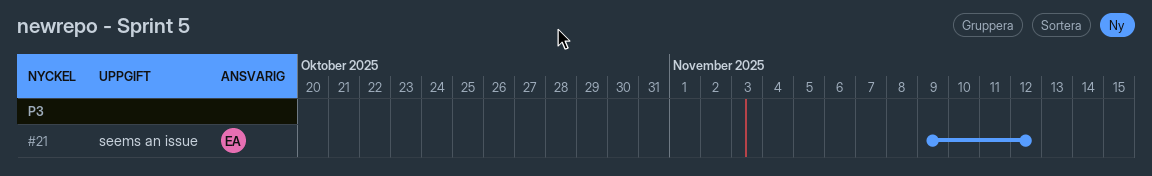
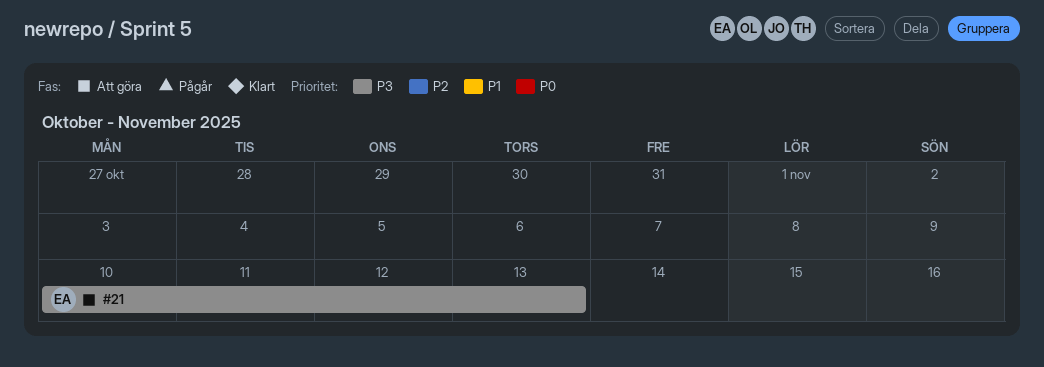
#21, start: Nov 9 -> Nov 10
#21, due: Nov 12 -> Nov 13

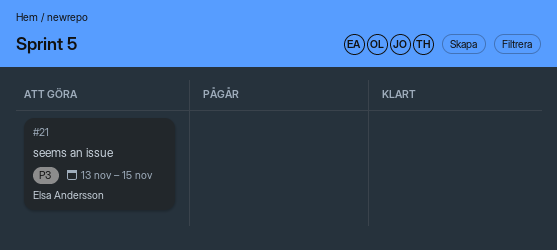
#21, start: Nov 10 -> Nov 13
#21, due: Nov 13 -> Nov 15

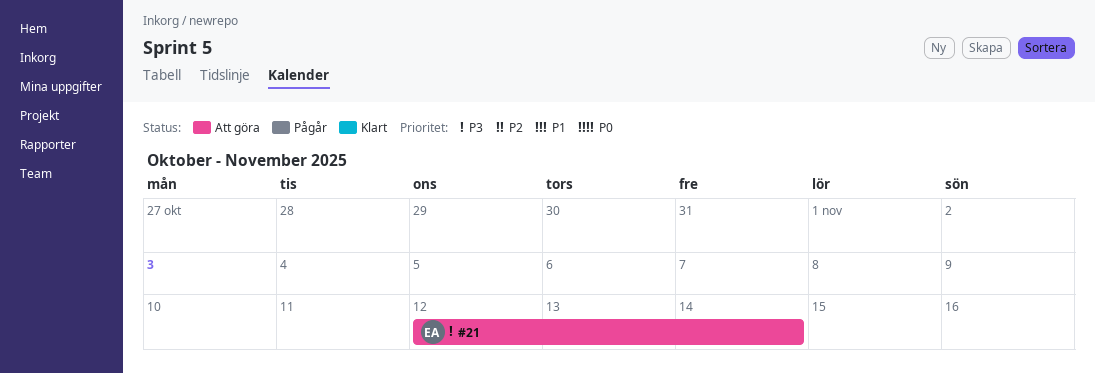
#21, start: Nov 13 -> Nov 12
#21, due: Nov 15 -> Nov 14

